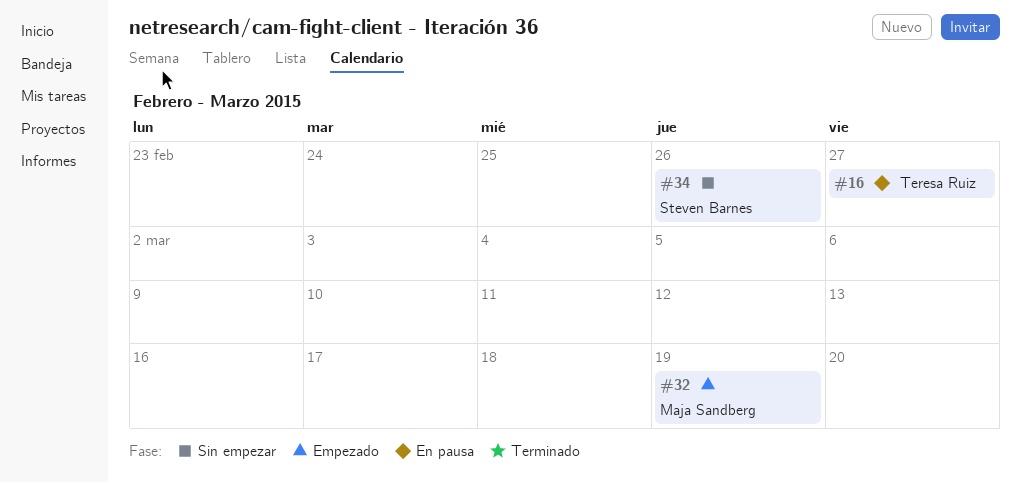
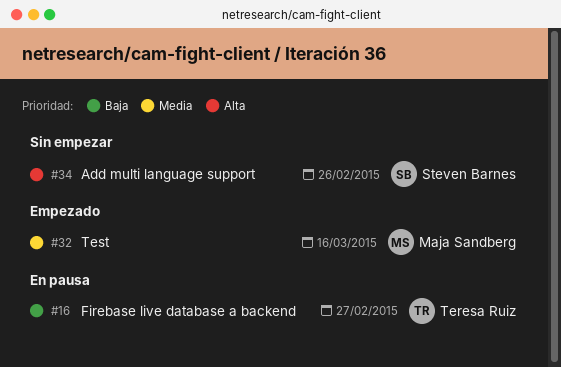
#32, due: Mar 19 -> Mar 16

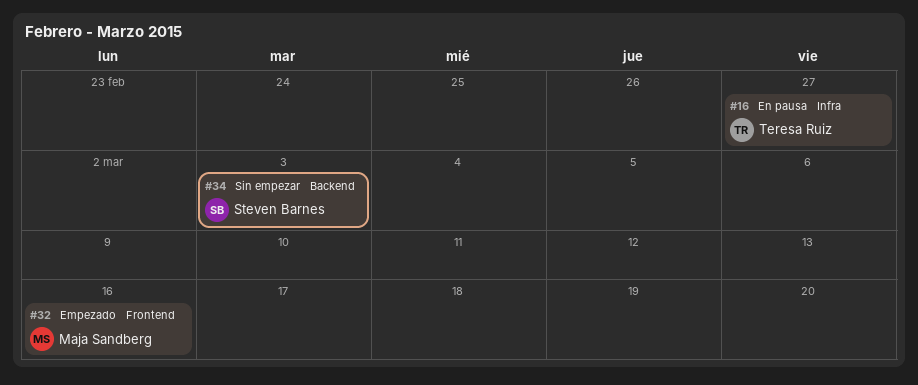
#34, due: Feb 26 -> Mar 3

